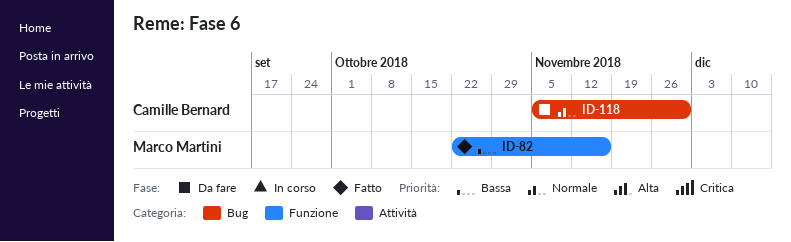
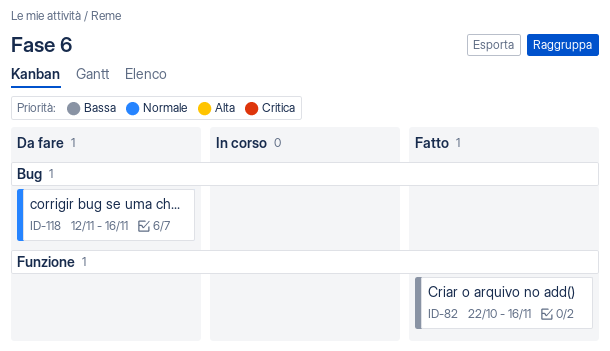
ID-118, start: Nov 5 -> Nov 12
ID-118, due: Nov 30 -> Nov 16

